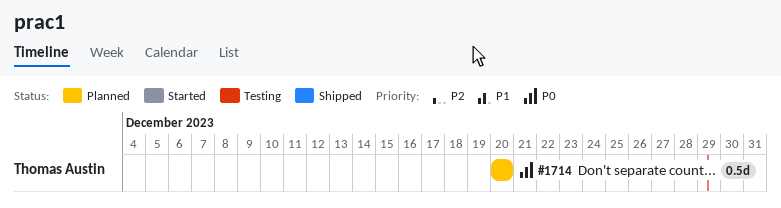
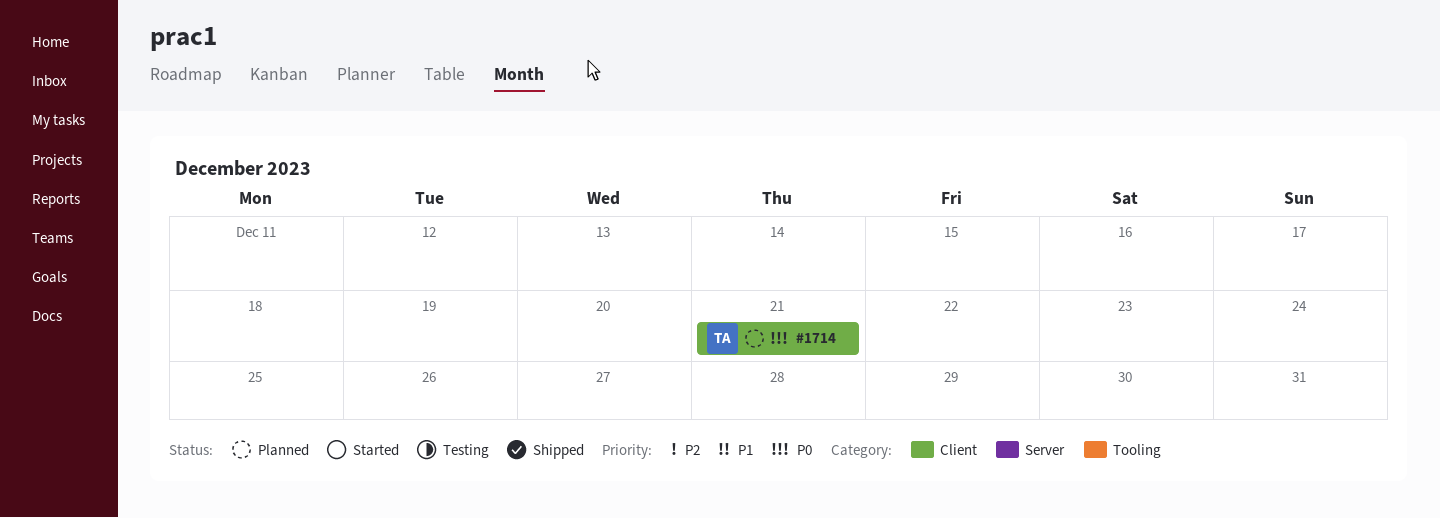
#1714, start: Dec 20 -> Dec 21
#1714, due: Dec 20 -> Dec 21

